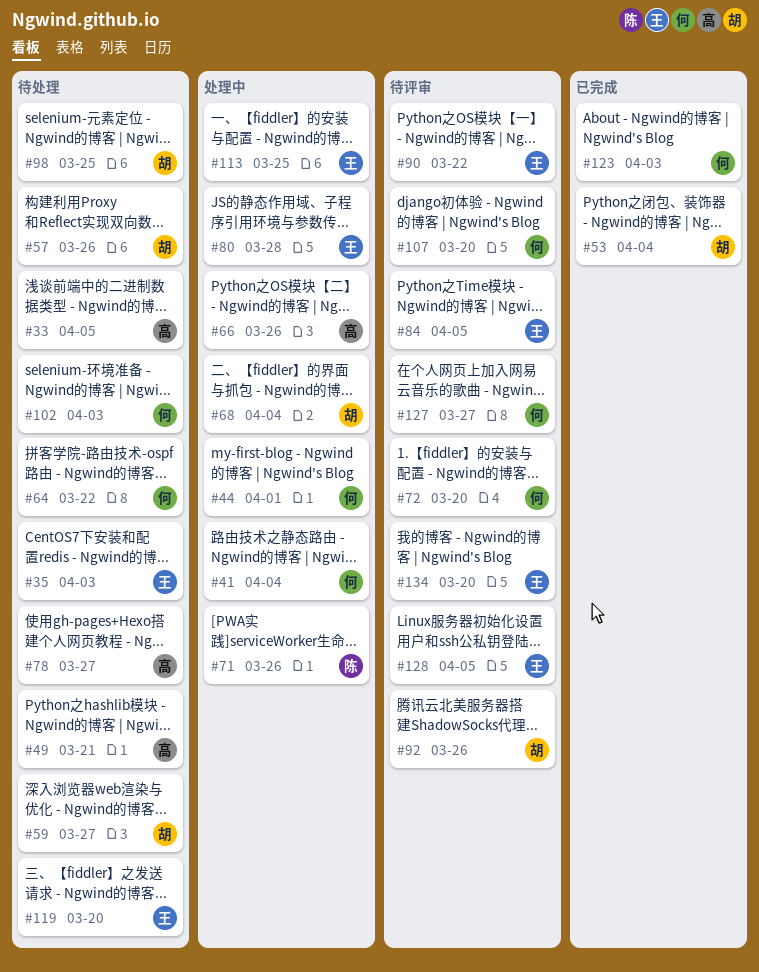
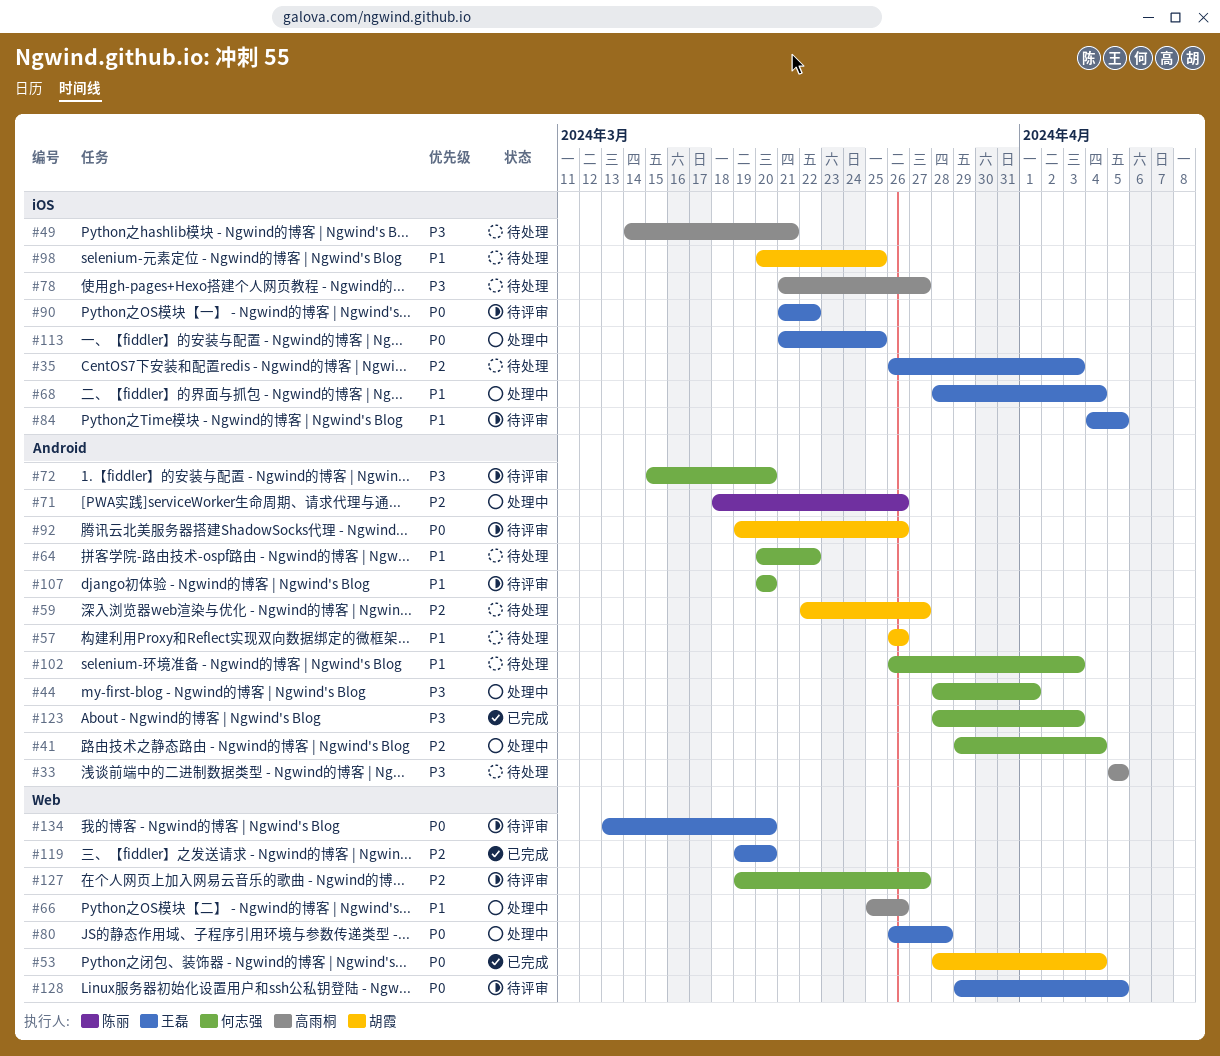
#68, owner: 胡霞 -> 王磊
#119, status: 待处理 -> 已完成

